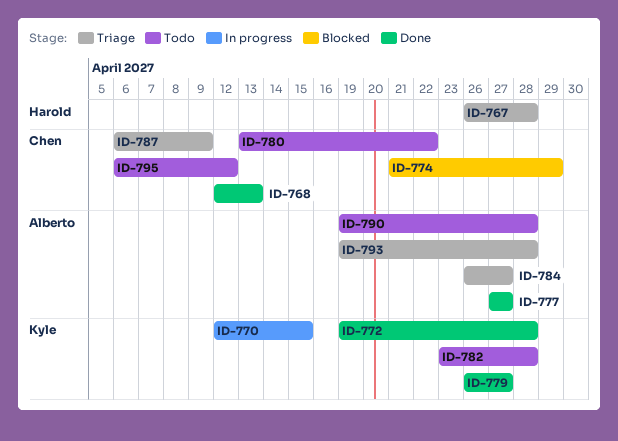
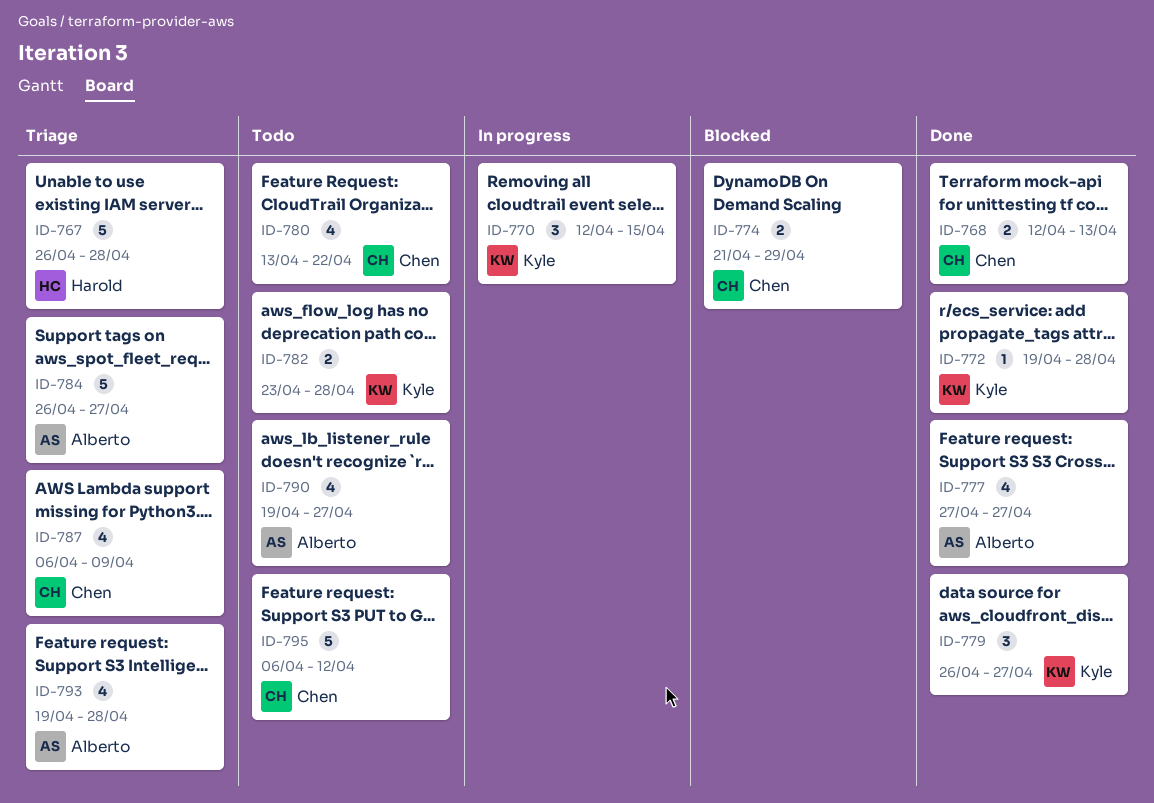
ID-790, due: Apr 28 -> Apr 27

